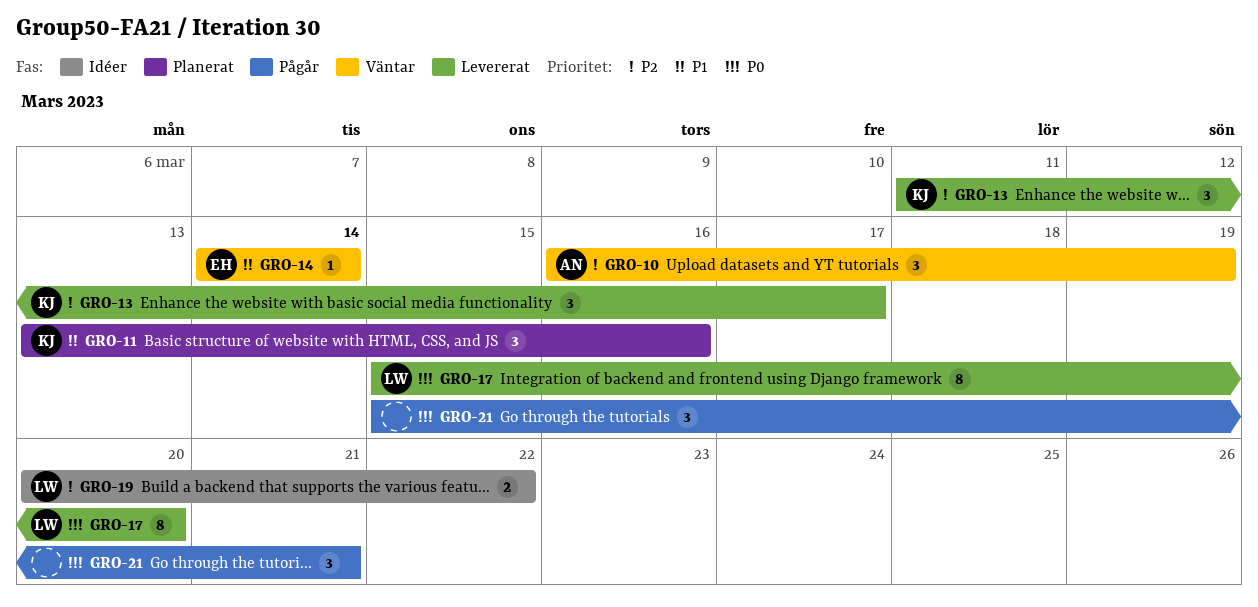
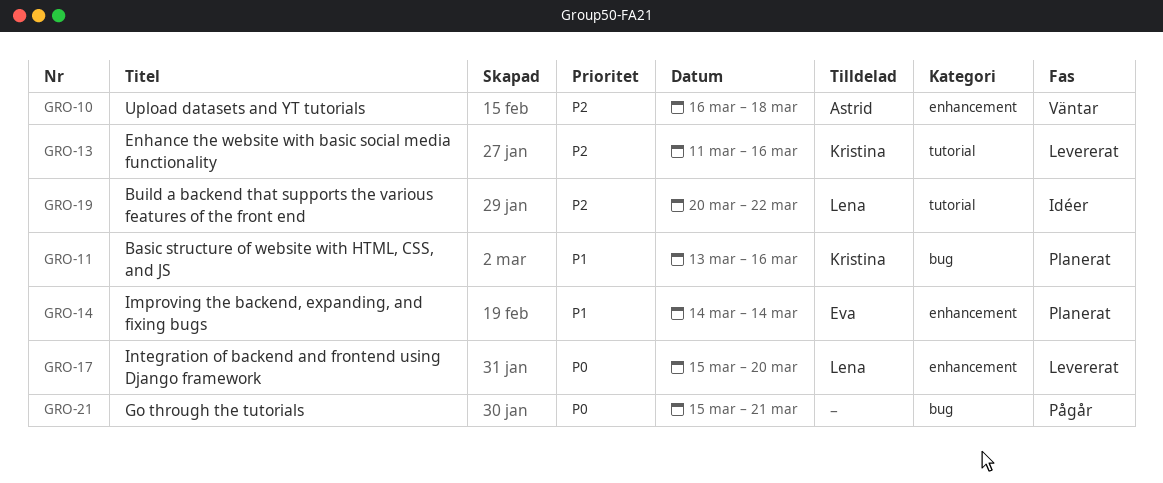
GRO-10, due: Mar 19 -> Mar 18
GRO-13, due: Mar 17 -> Mar 16
GRO-14, status: Väntar -> Planerat

